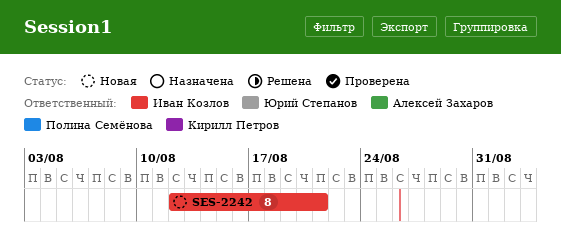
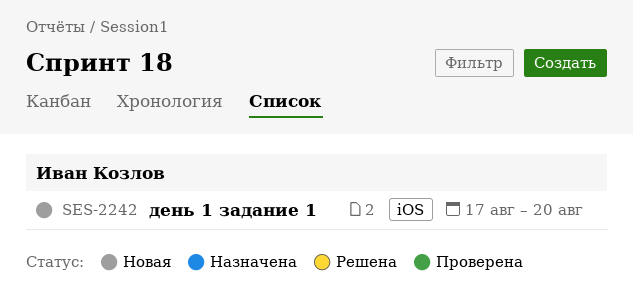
SES-2242, start: Aug 12 -> Aug 17
SES-2242, due: Aug 21 -> Aug 20

